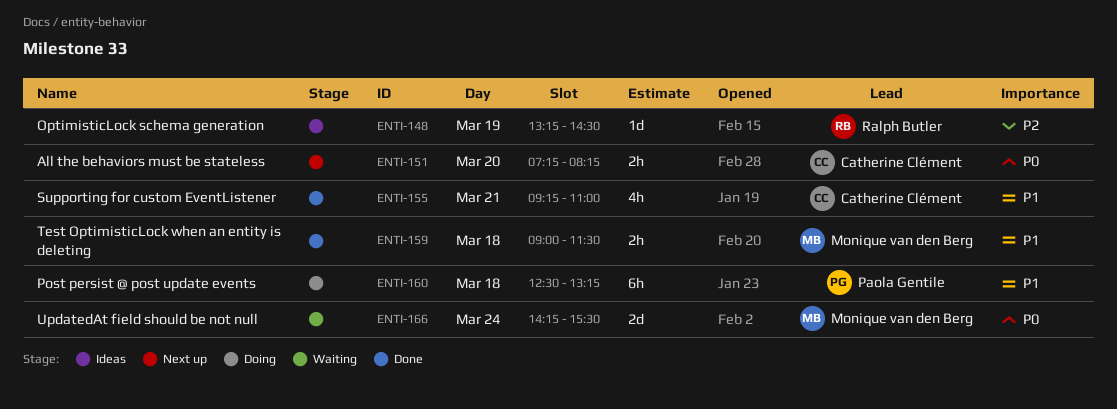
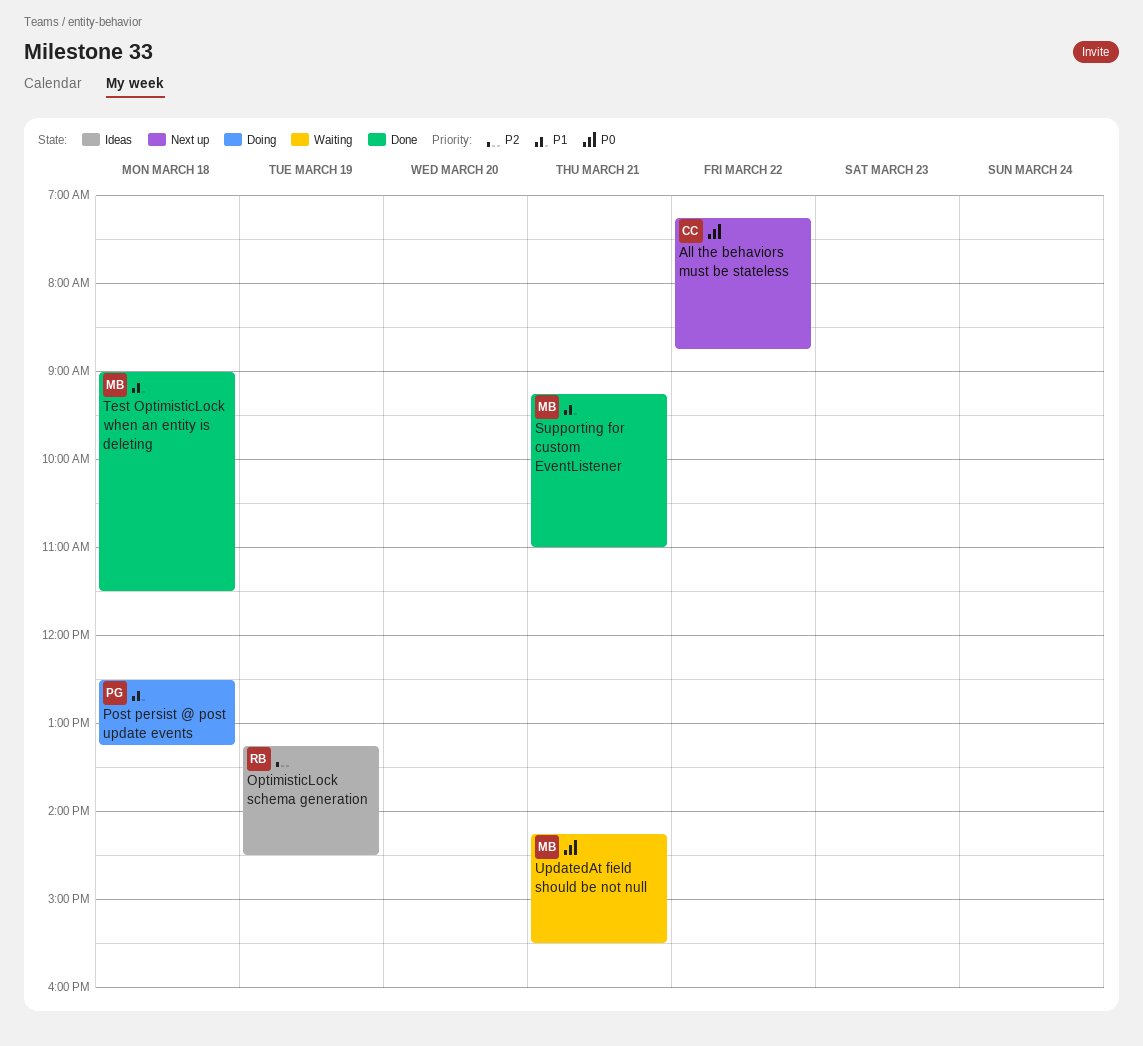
All the behaviors must be stateless, day: Mar 20 -> Mar 22
All the behaviors must be stateless, ends: 08:15 -> 08:45
Supporting for custom EventListener, owner: Catherine Clément -> Monique van den Berg
UpdatedAt field should be not null, day: Mar 24 -> Mar 21

